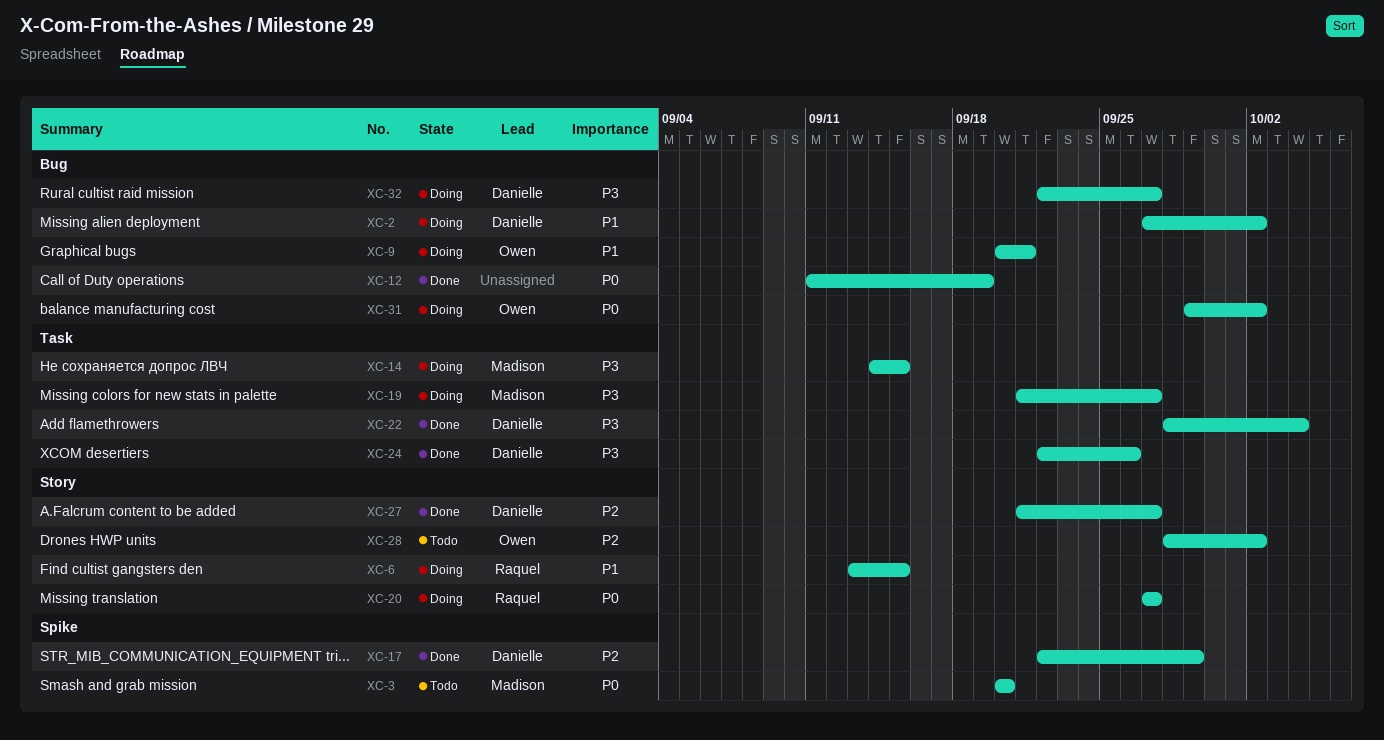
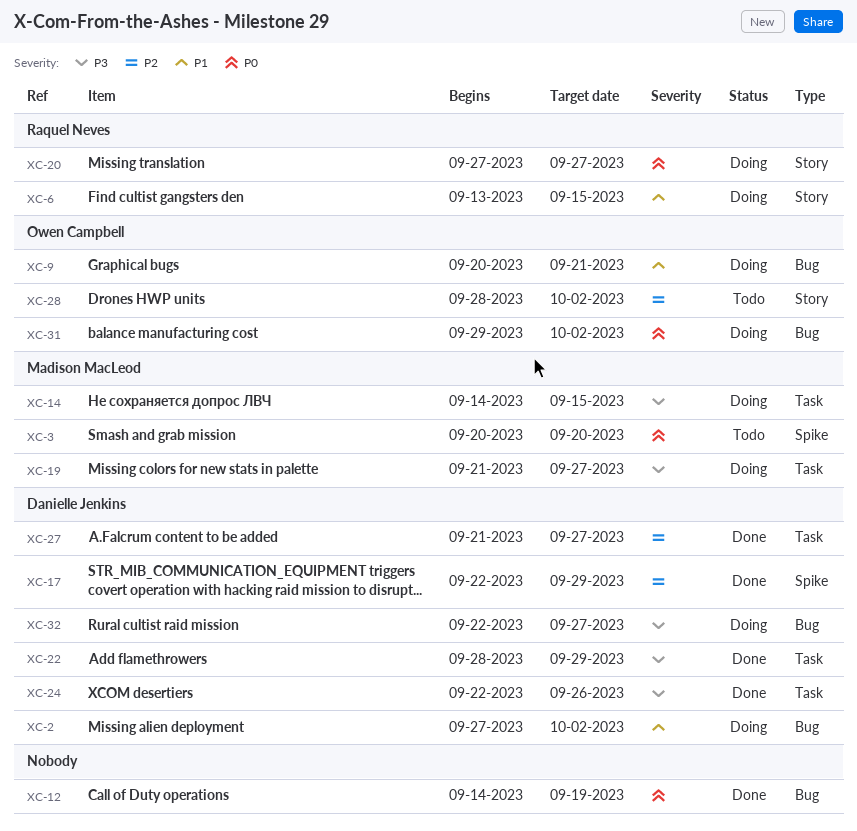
XC-12, start: Sep 11 -> Sep 14
XC-22, due: Oct 4 -> Sep 29
XC-27, label: Story -> Task

